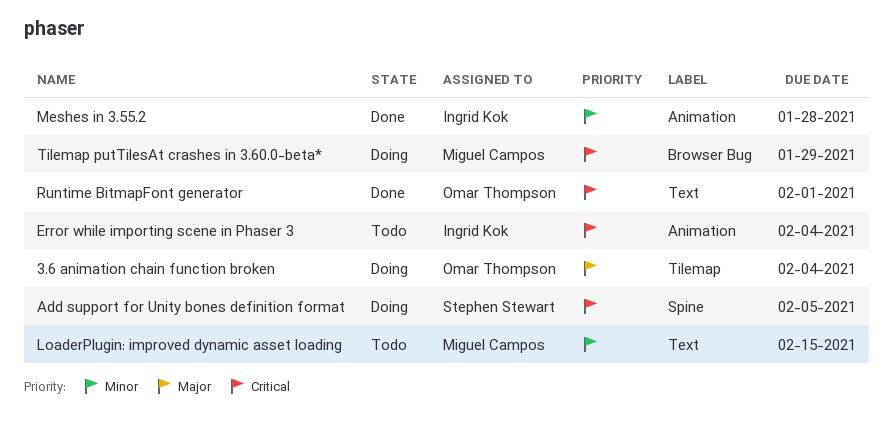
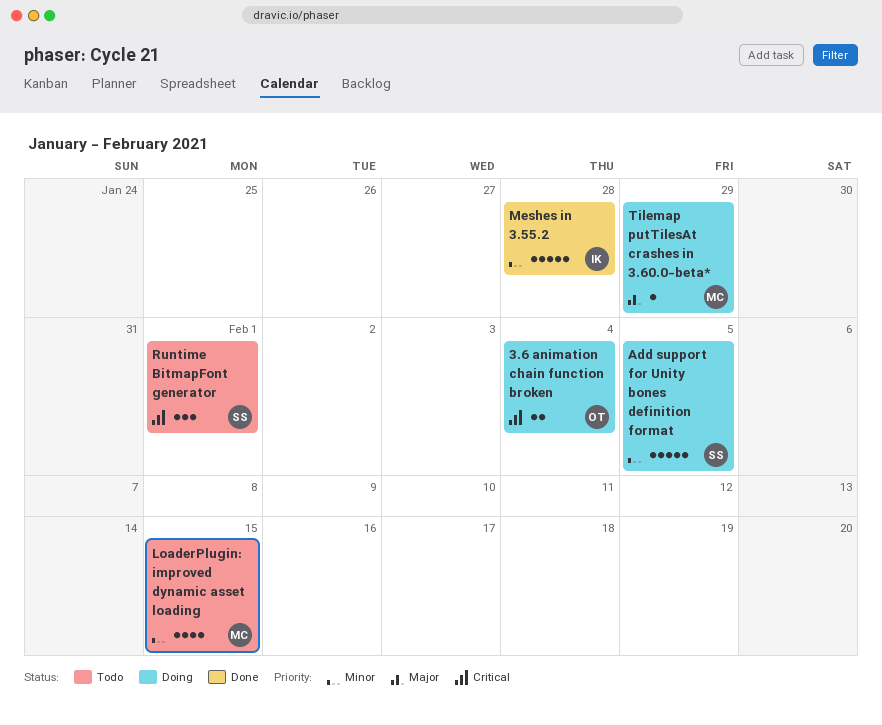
3.6 animation chain function broken, priority: Major -> Critical
Add support for Unity bones definition format, priority: Critical -> Minor
Error while importing scene in Phaser 3: present -> none
Runtime BitmapFont generator, status: Done -> Todo
Runtime BitmapFont generator, owner: Omar Thompson -> Stephen Stewart
Tilemap putTilesAt crashes in 3.60.0-beta*, priority: Critical -> Major

